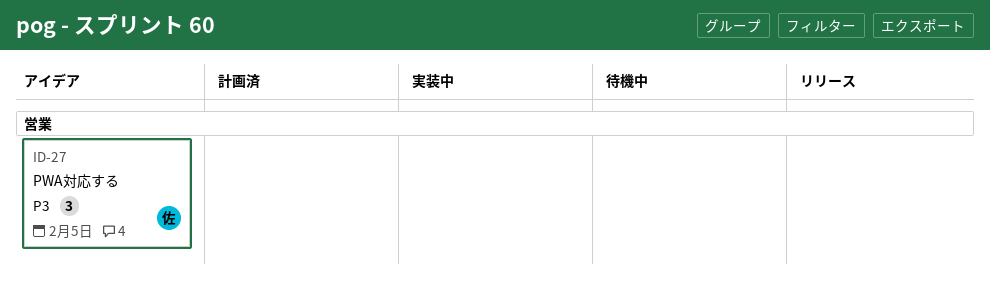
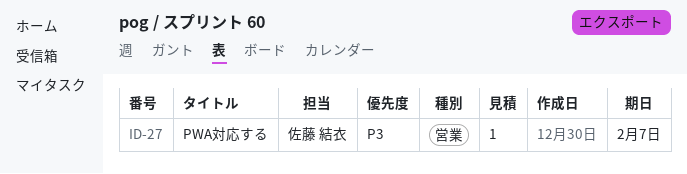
ID-27, estimate: 3 -> 1
ID-27, due: Feb 5 -> Feb 7

